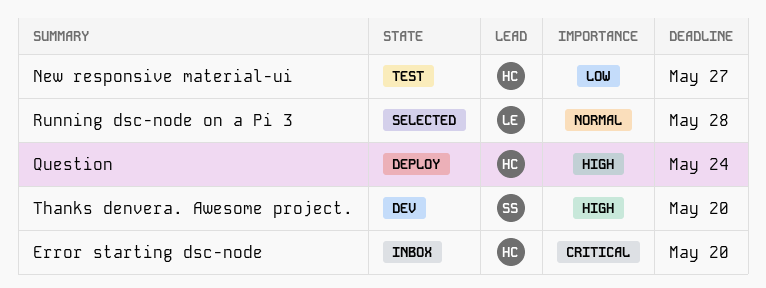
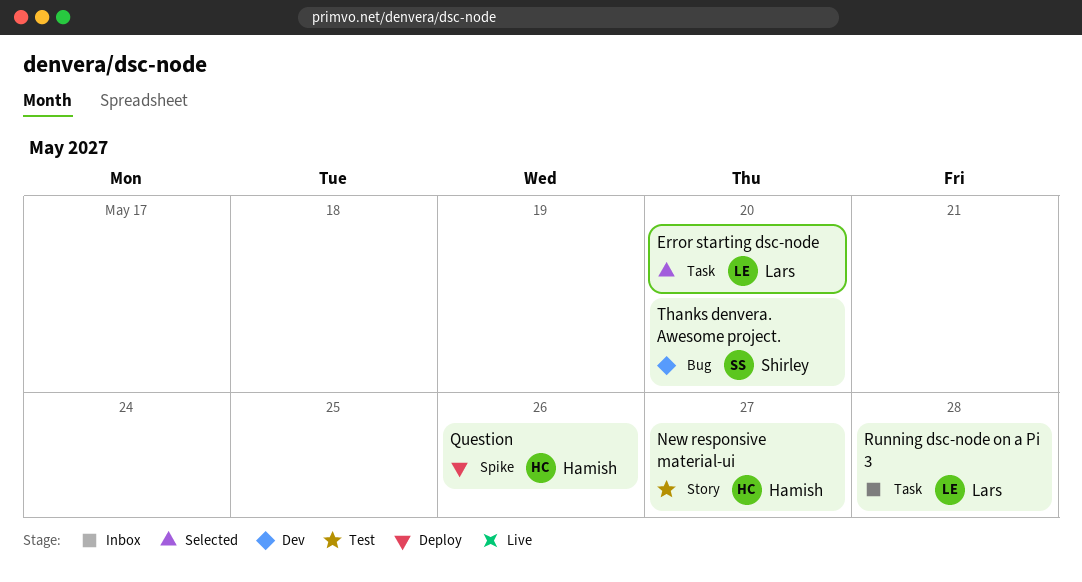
Error starting dsc-node, status: Inbox -> Selected
Error starting dsc-node, owner: Hamish -> Lars
Question, due: May 24 -> May 26
Running dsc-node on a Pi 3, status: Selected -> Inbox

